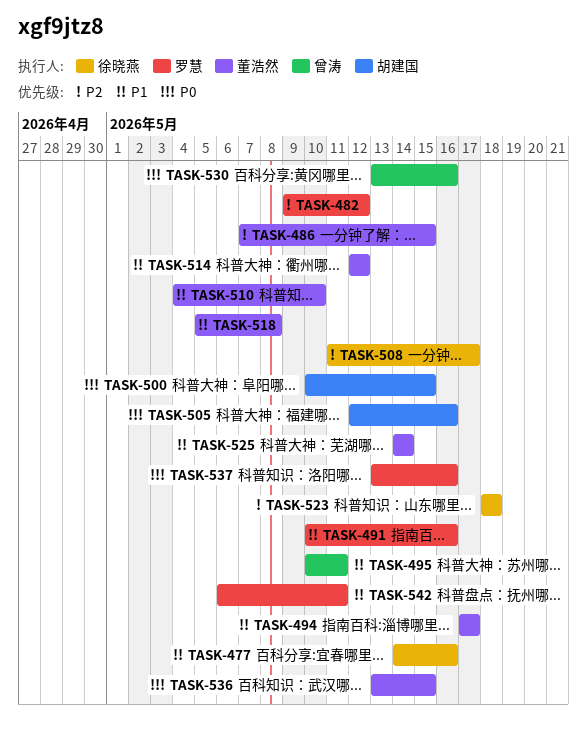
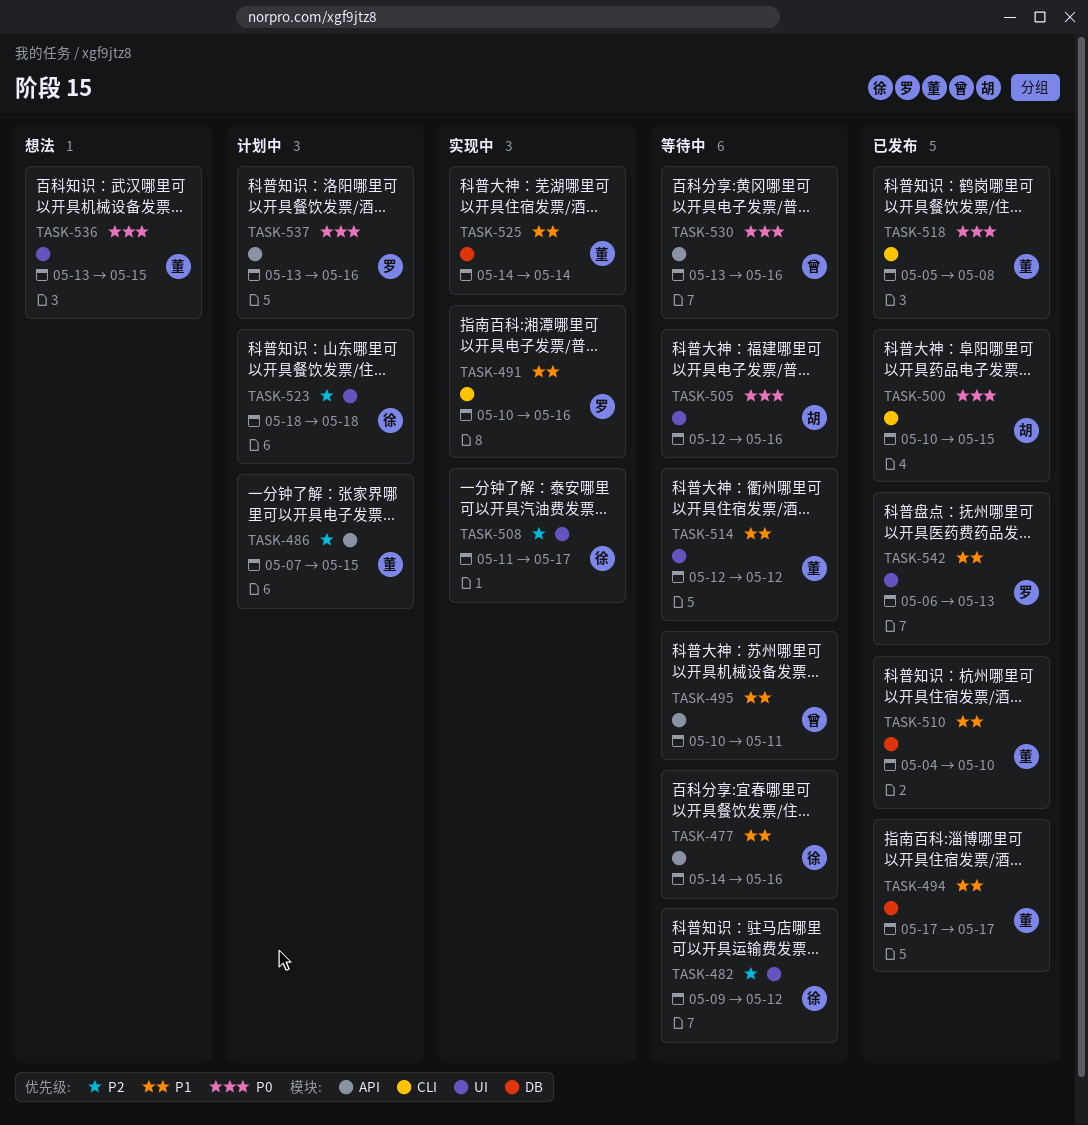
TASK-482, owner: 罗慧 -> 徐晓燕
TASK-518, priority: P1 -> P0
TASK-542, due: May 11 -> May 13

